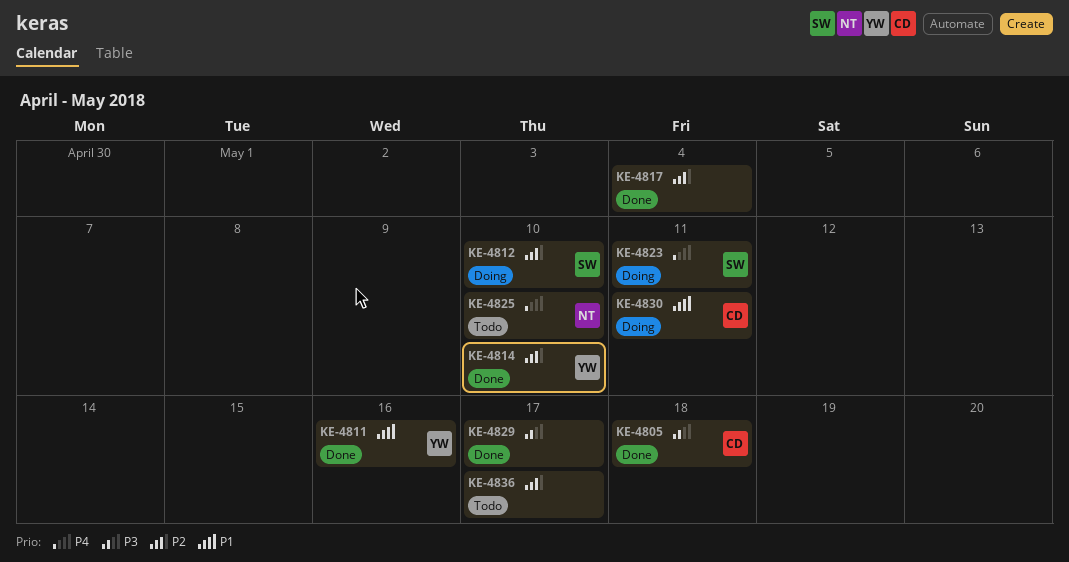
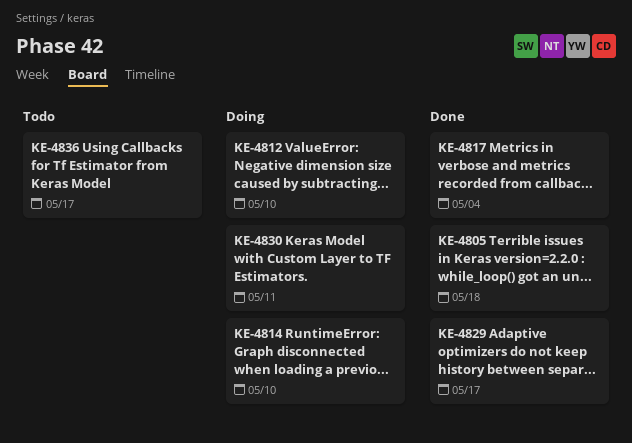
KE-4811: present -> none
KE-4814, status: Done -> Doing
KE-4823: present -> none
KE-4825: present -> none

